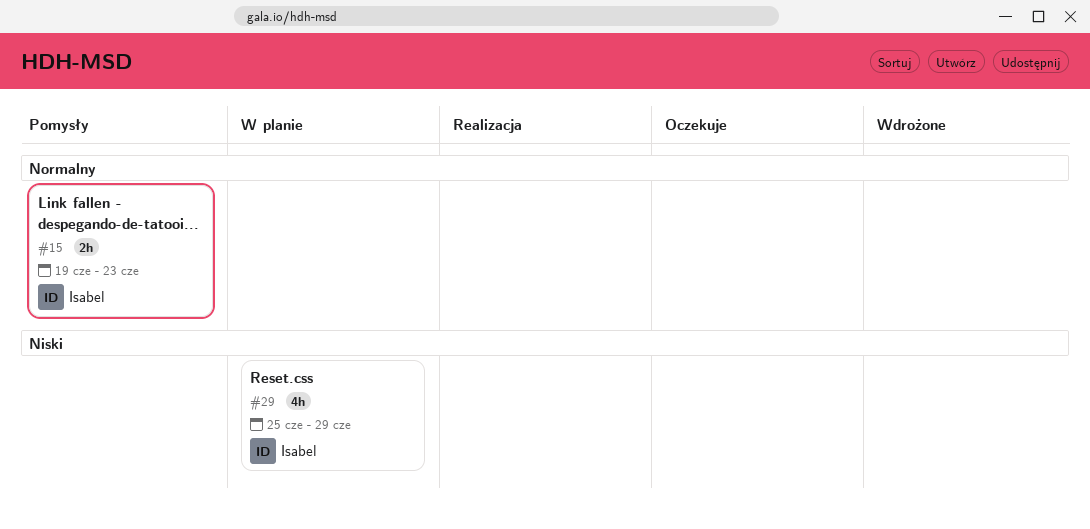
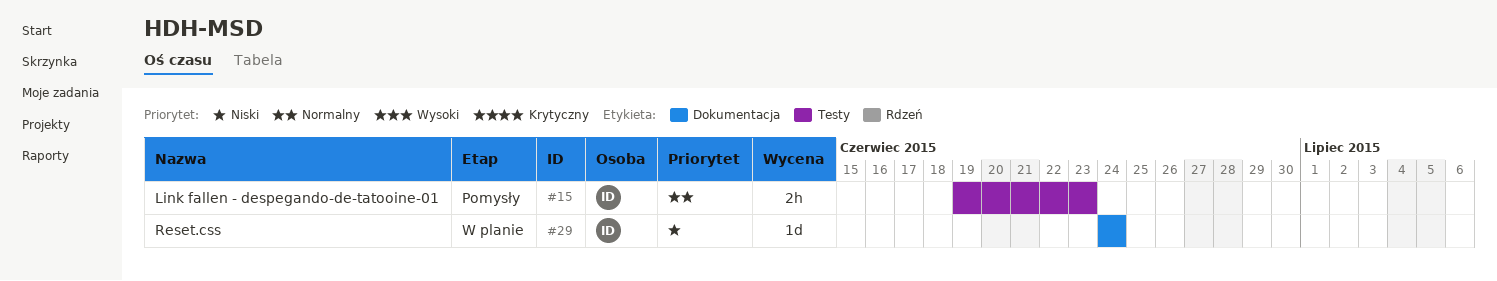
#29, estimate: 4h -> 1d
#29, start: Jun 25 -> Jun 24
#29, due: Jun 29 -> Jun 24

